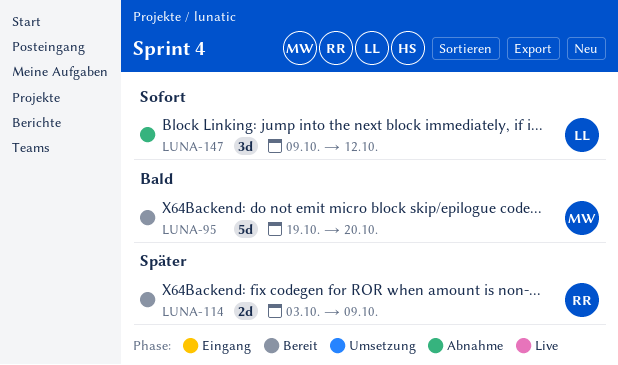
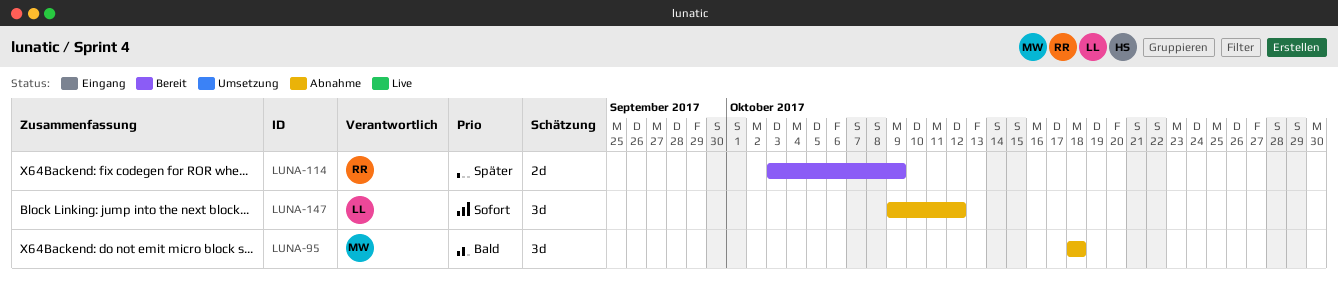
LUNA-95, status: Bereit -> Abnahme
LUNA-95, estimate: 5d -> 3d
LUNA-95, start: Oct 19 -> Oct 18
LUNA-95, due: Oct 20 -> Oct 18

